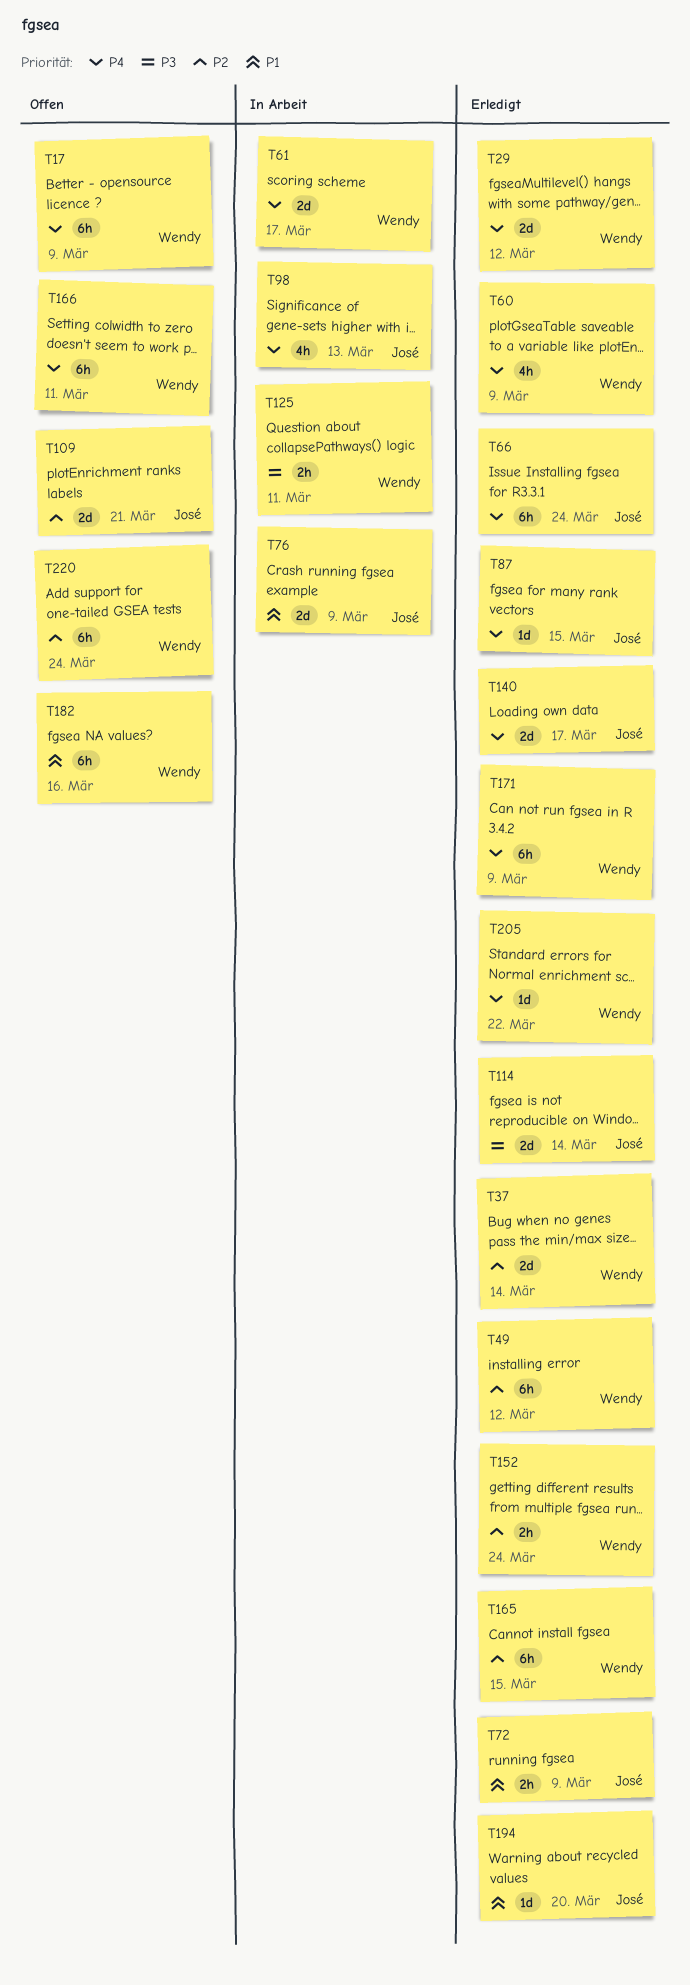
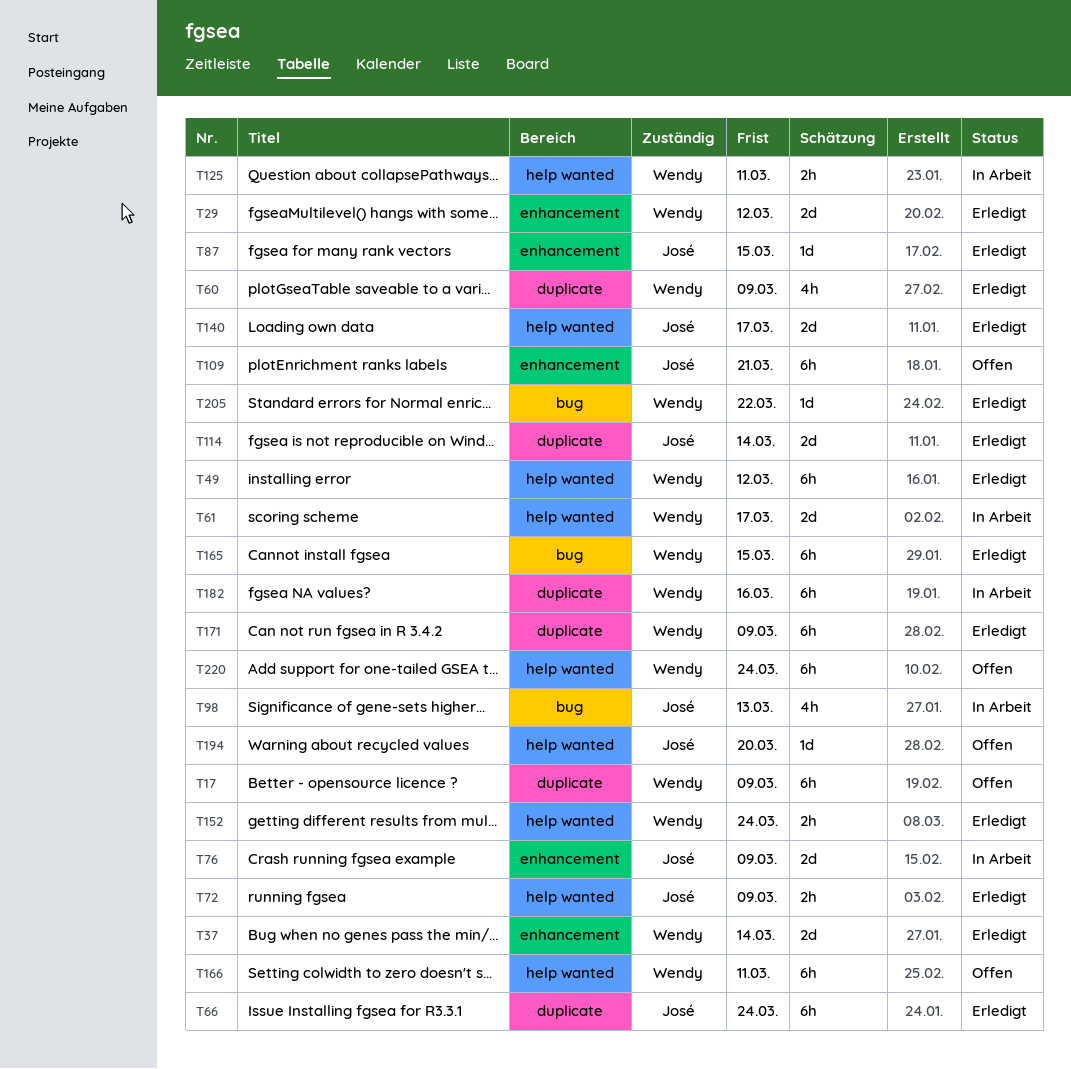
T109, estimate: 2d -> 6h
T182, status: Offen -> In Arbeit
T194, status: Erledigt -> Offen

